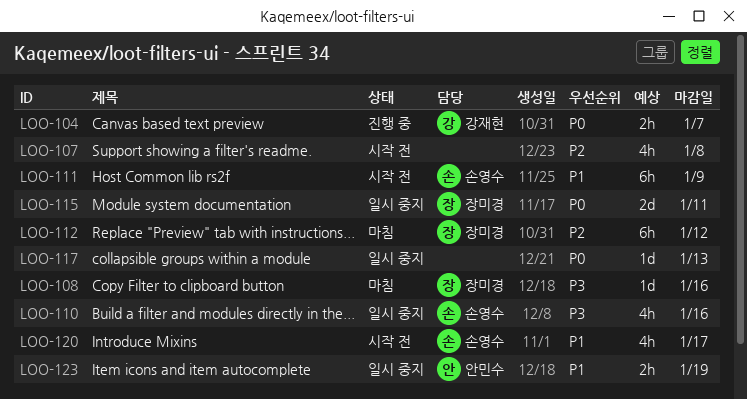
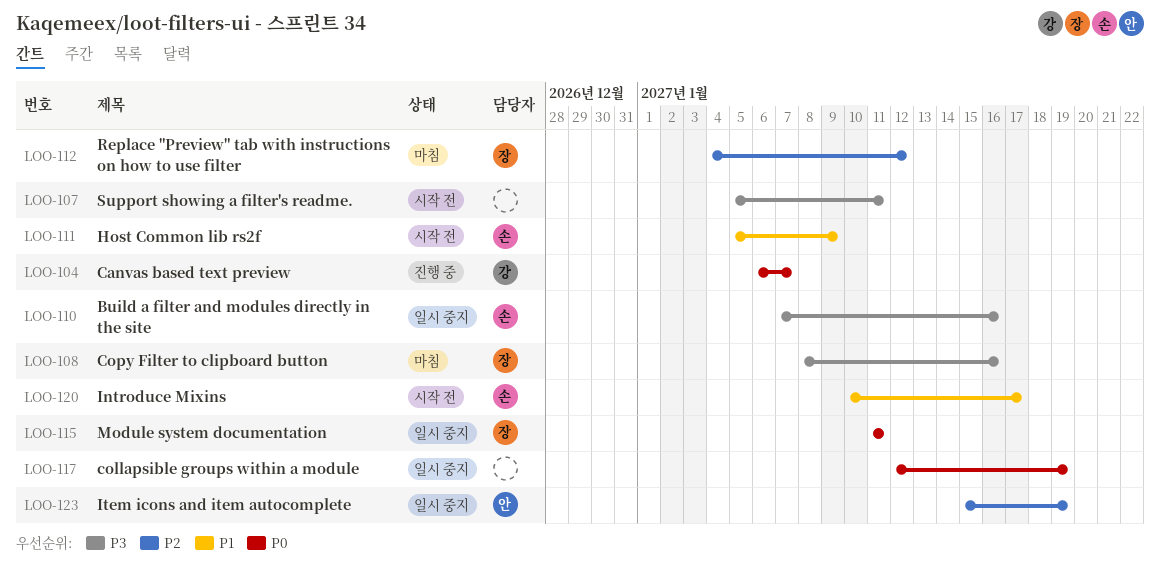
LOO-107, priority: P2 -> P3
LOO-107, due: Jan 8 -> Jan 11
LOO-117, due: Jan 13 -> Jan 19
LOO-123, priority: P1 -> P2

